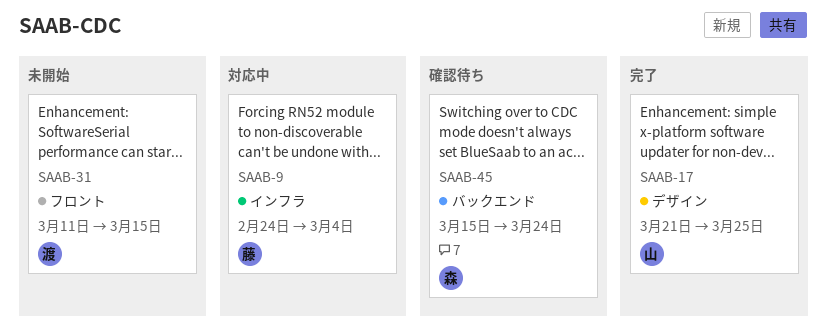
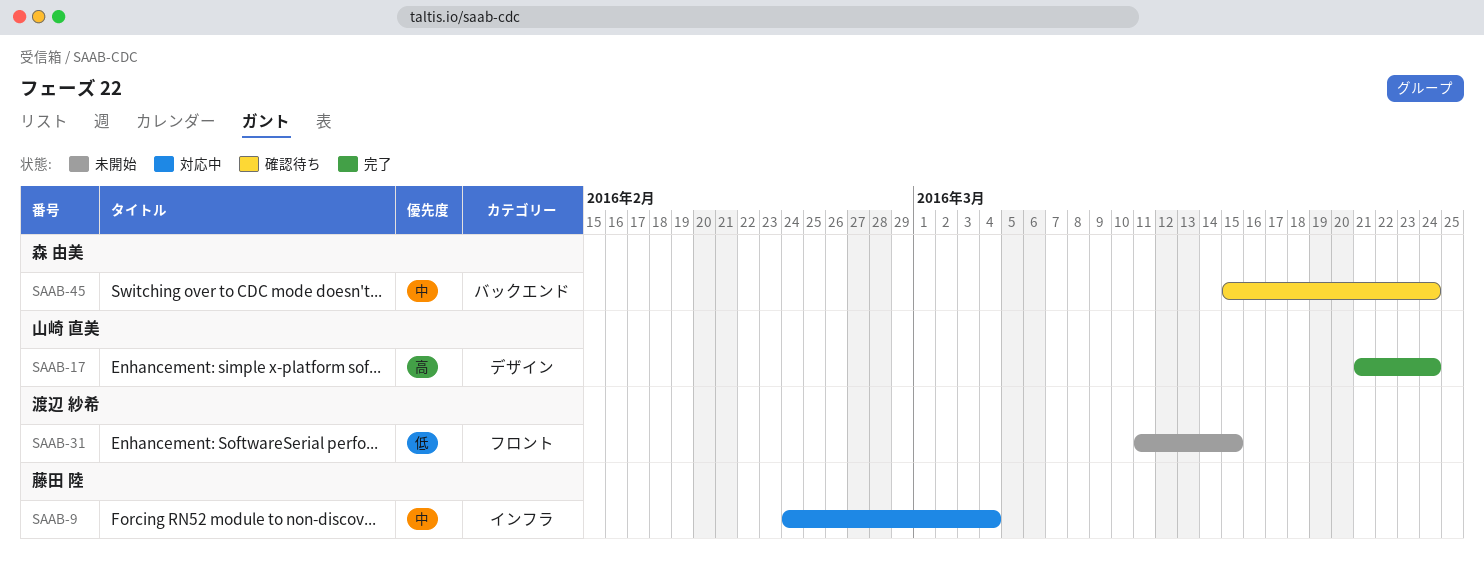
SAAB-17, due: Mar 25 -> Mar 24

